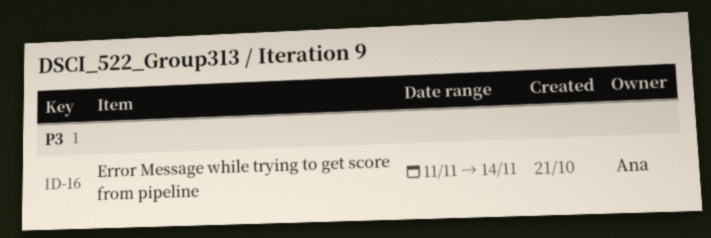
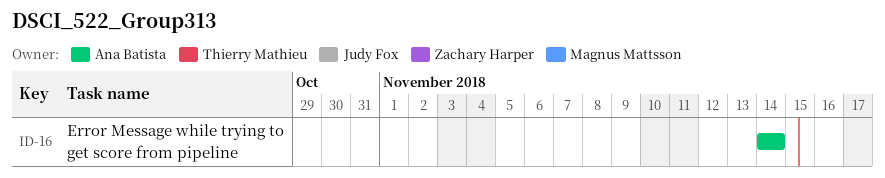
ID-16, start: Nov 11 -> Nov 14

